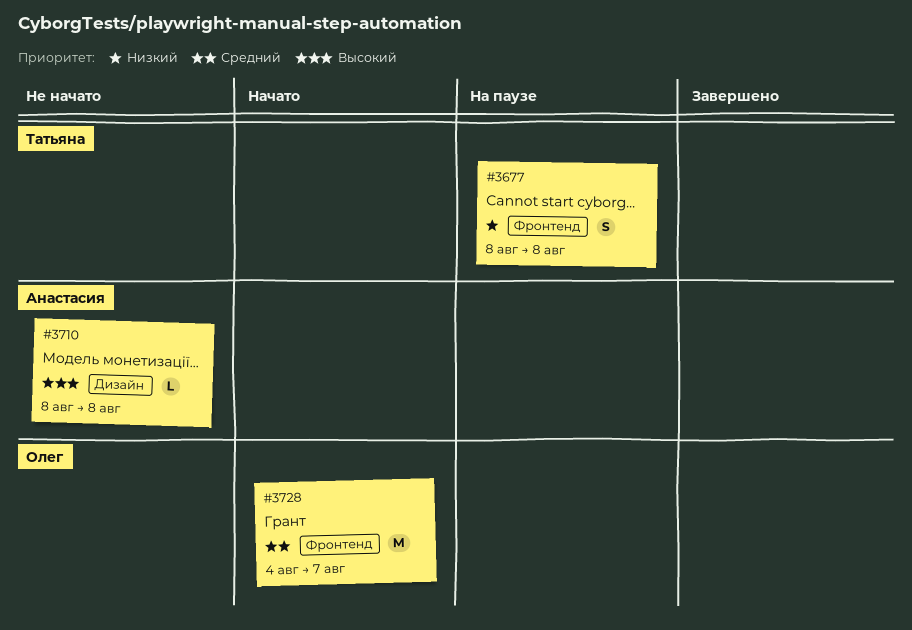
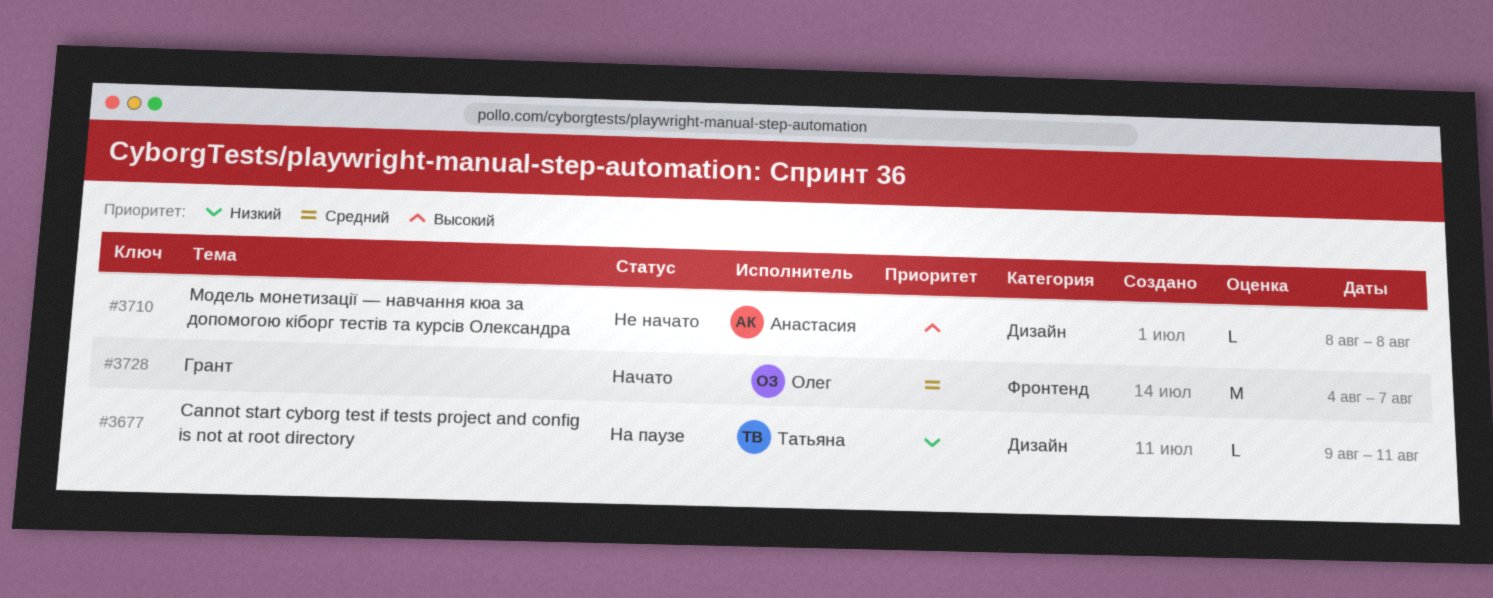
#3677, label: Фронтенд -> Дизайн
#3677, estimate: S -> L
#3677, start: Aug 8 -> Aug 9
#3677, due: Aug 8 -> Aug 11

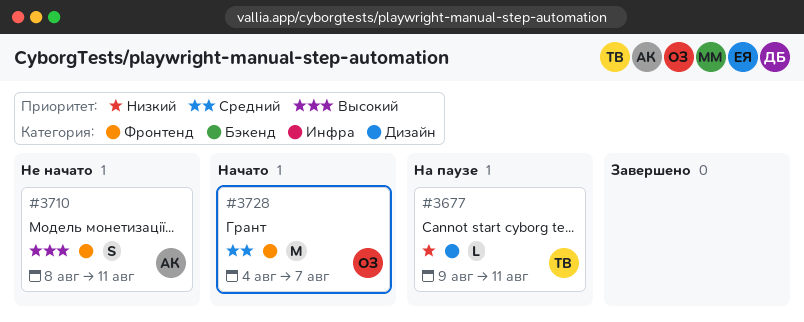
#3710, label: Дизайн -> Фронтенд
#3710, estimate: L -> S
#3710, due: Aug 8 -> Aug 11

